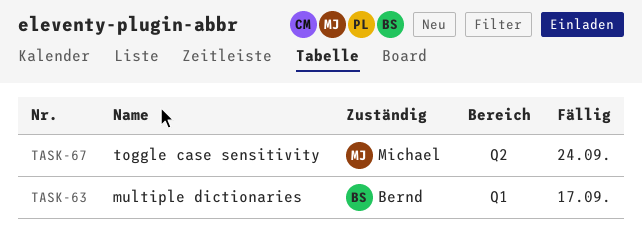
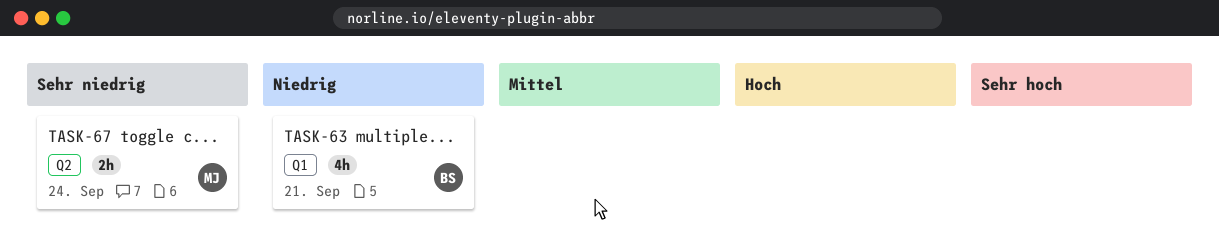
TASK-63, due: Sep 17 -> Sep 21

